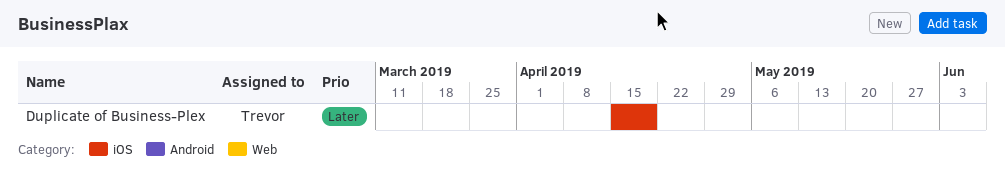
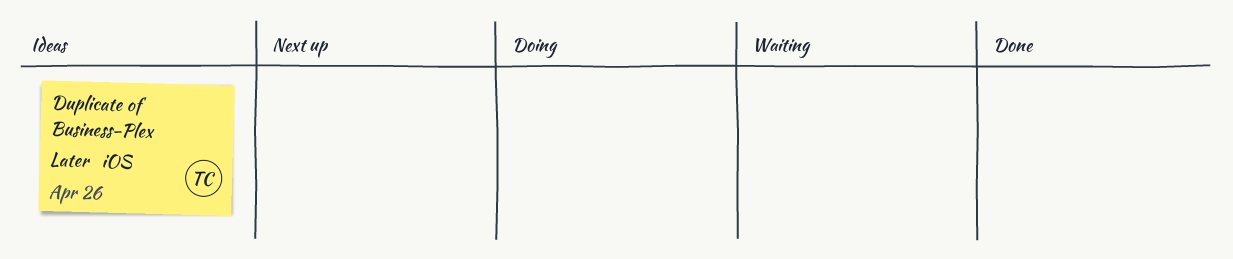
Duplicate of Business-Plex, due: Apr 19 -> Apr 26

